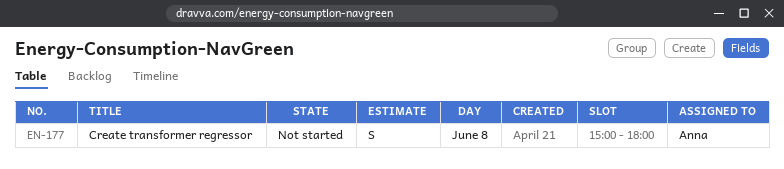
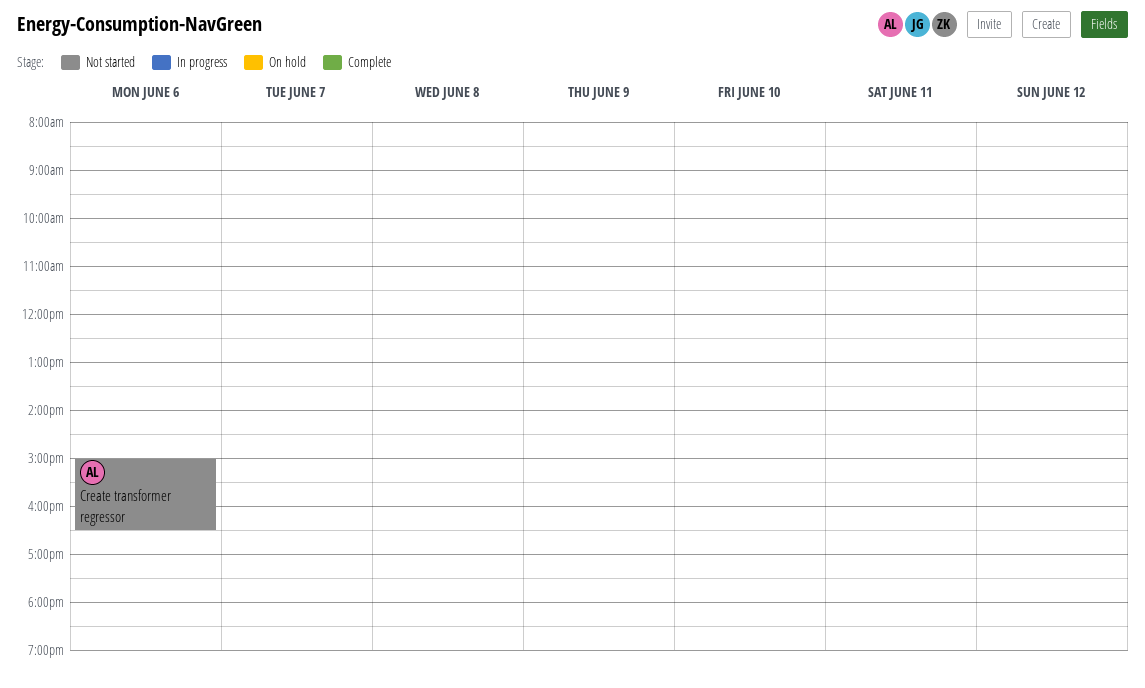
Create transformer regressor, day: Jun 8 -> Jun 6
Create transformer regressor, ends: 18:00 -> 16:30

